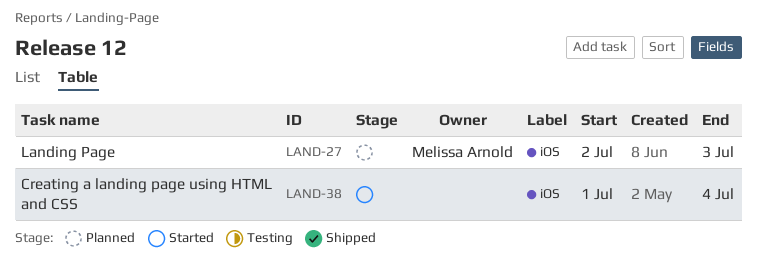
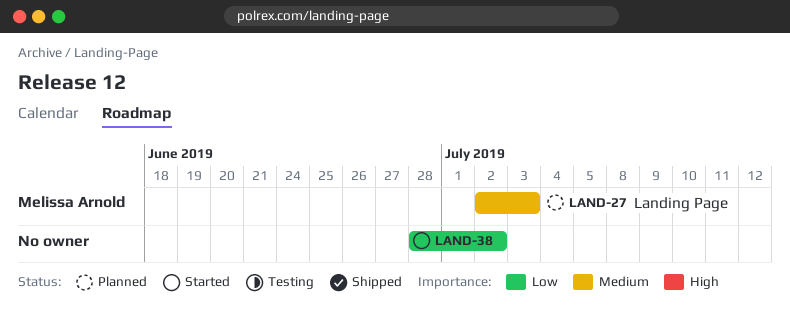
LAND-38, start: Jul 1 -> Jun 28
LAND-38, due: Jul 4 -> Jul 2

